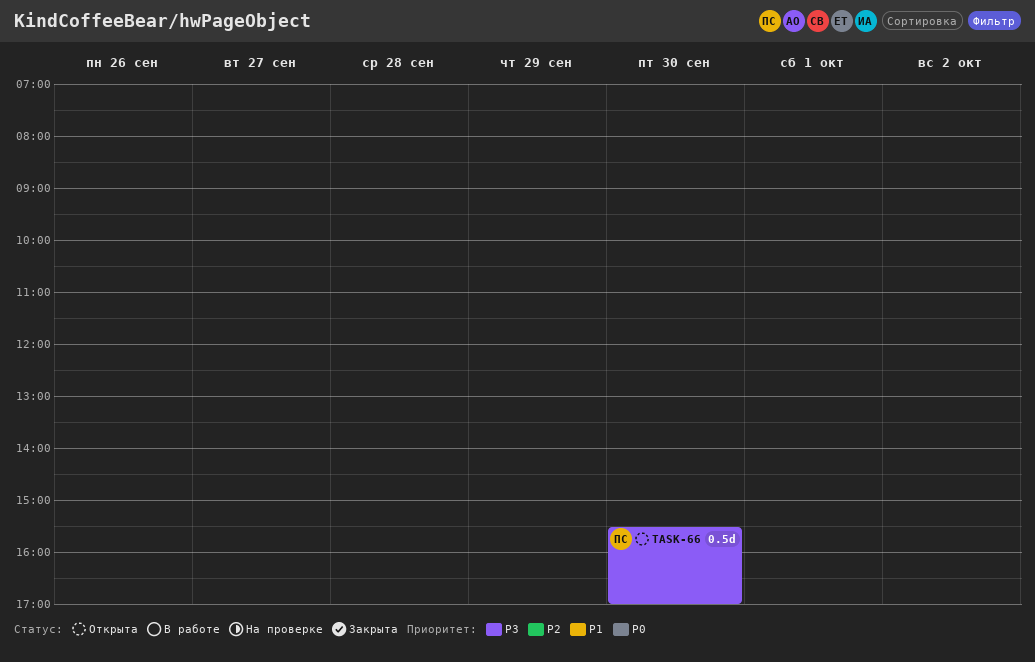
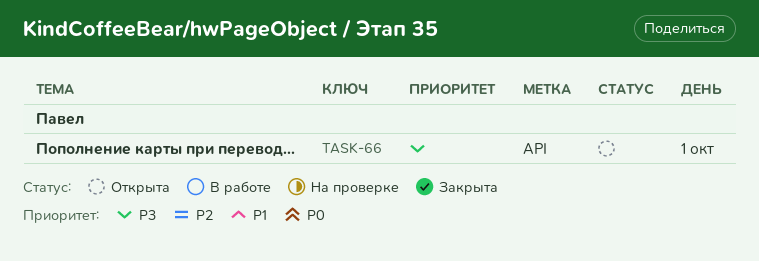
TASK-66, day: Sep 30 -> Oct 1

